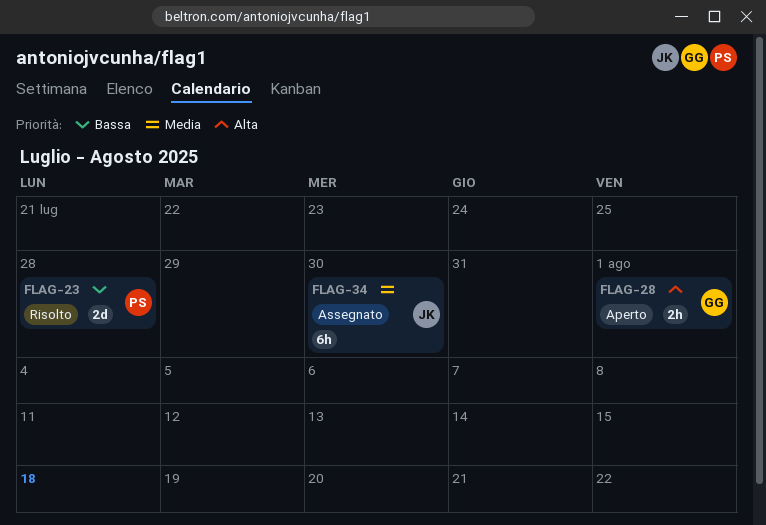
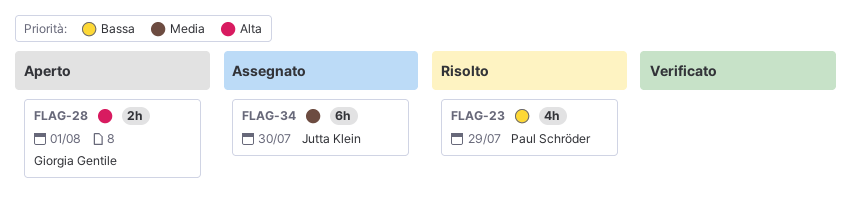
FLAG-23, estimate: 2d -> 4h
FLAG-23, due: Jul 28 -> Jul 29

